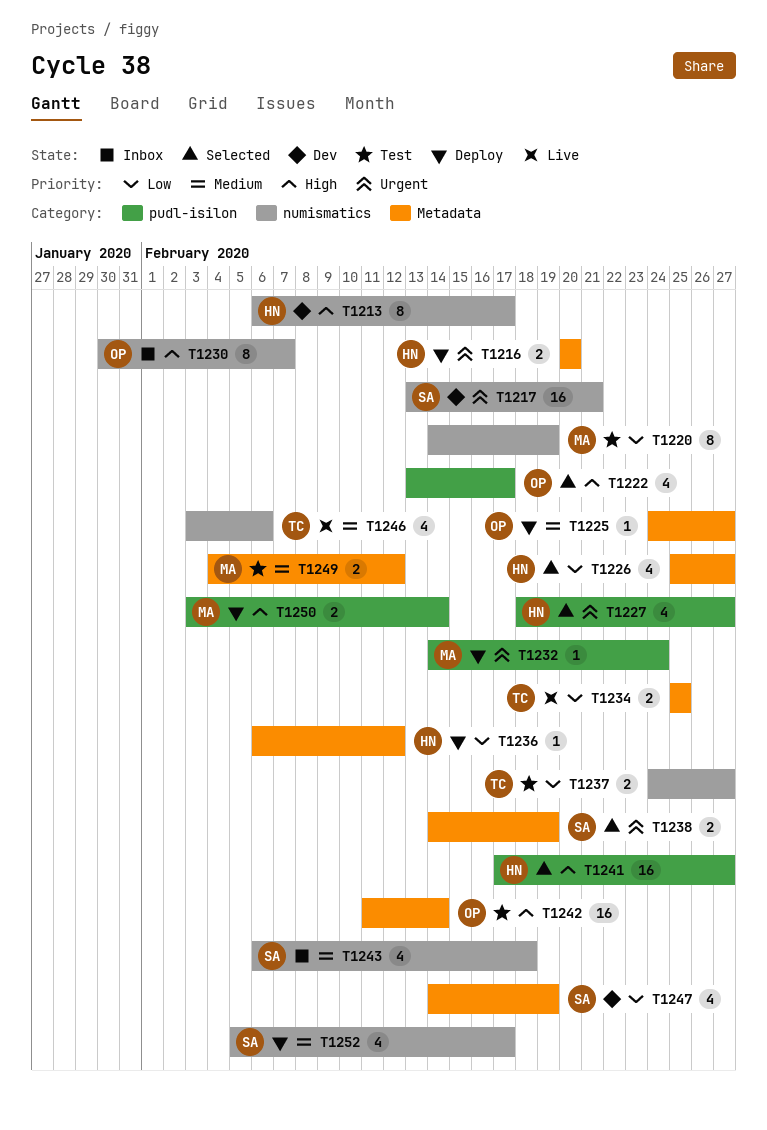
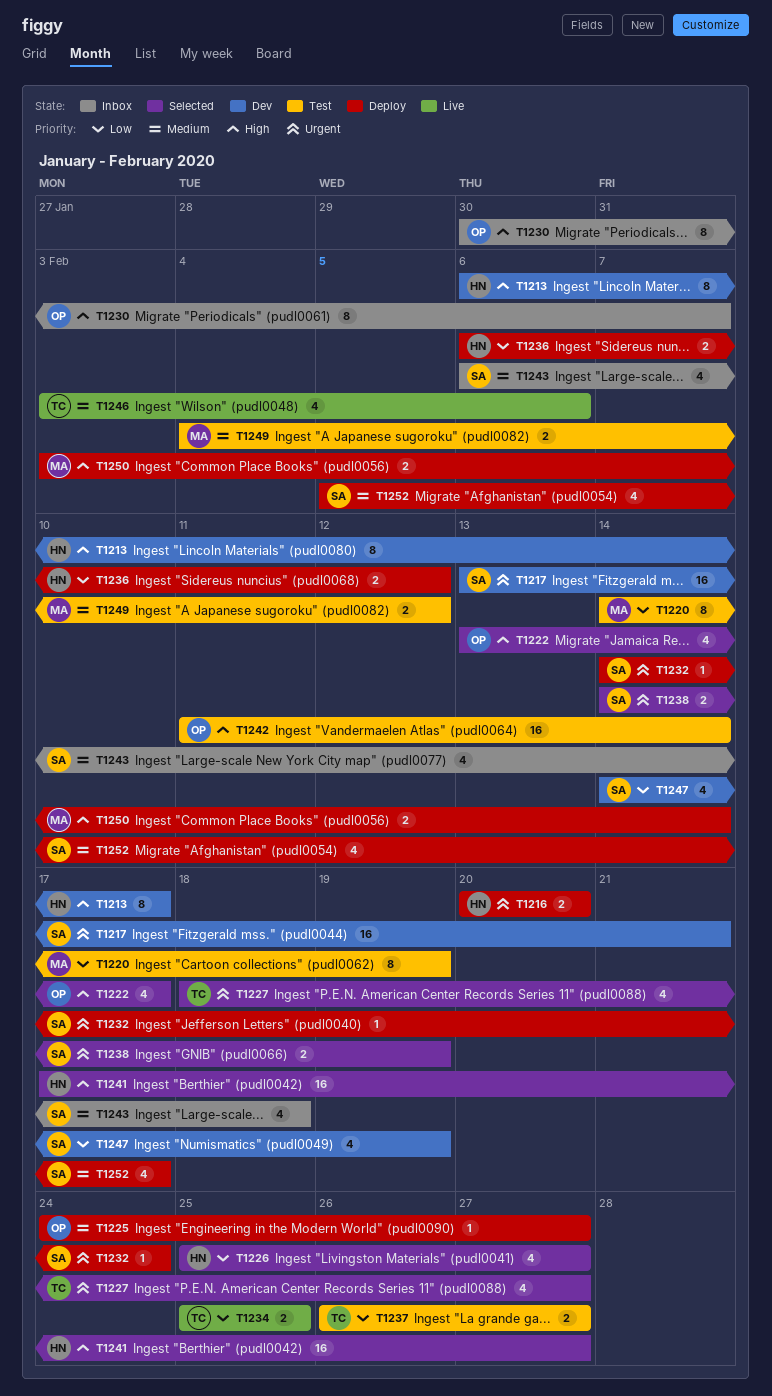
T1227, owner: HN -> TC
T1232, owner: MA -> SA
T1236, estimate: 1 -> 2
T1237, start: Feb 24 -> Feb 26

